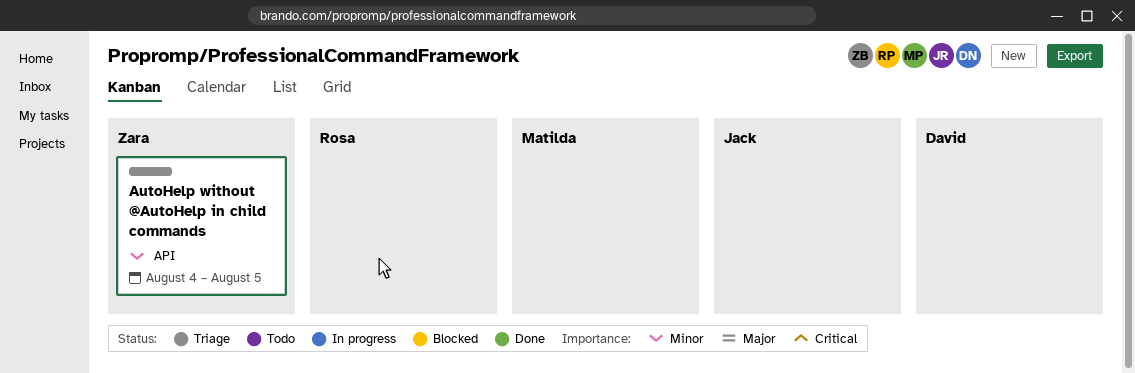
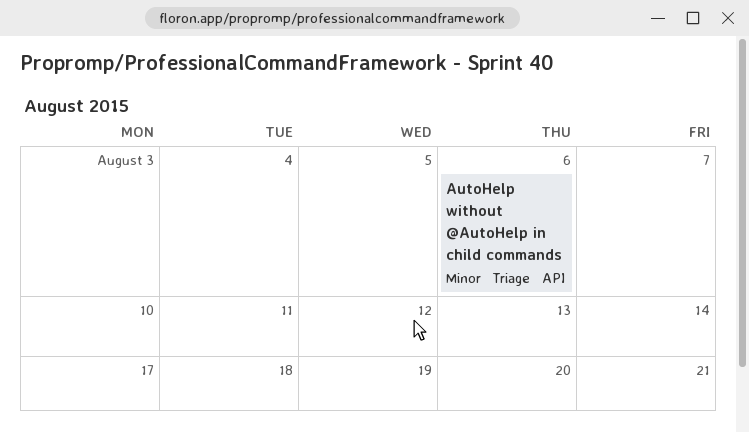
AutoHelp without @AutoHelp in child commands, due: Aug 5 -> Aug 6

